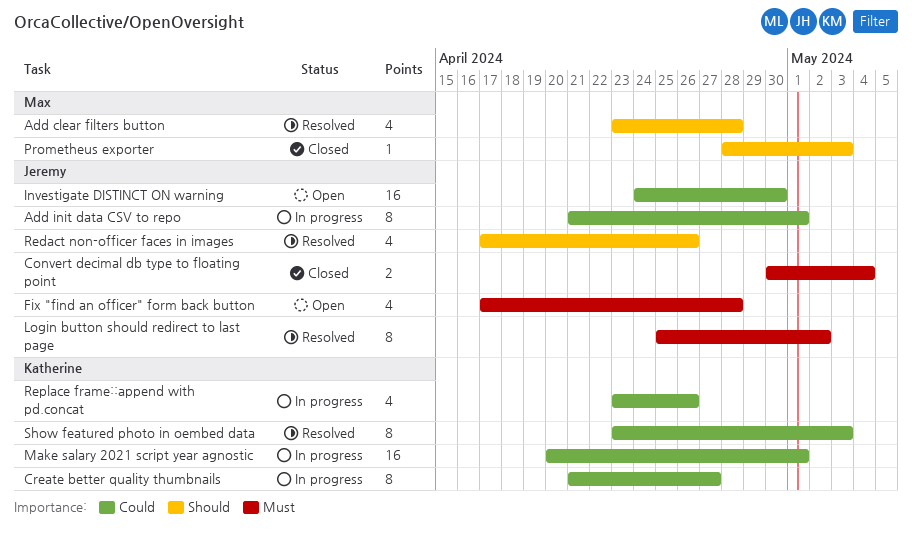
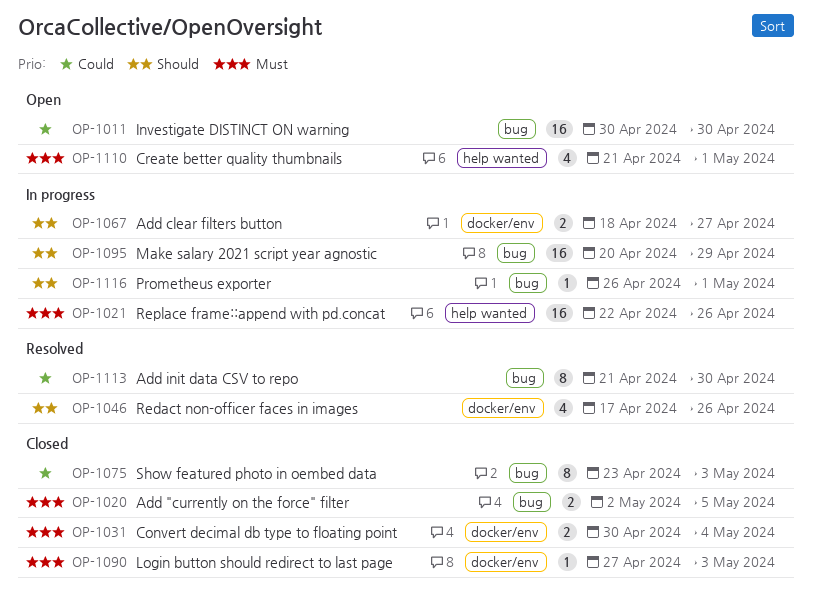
Add "currently on the force" filter: none -> present
Add clear filters button, status: Resolved -> In progress
Add clear filters button, estimate: 4 -> 2
Add clear filters button, start: Apr 23 -> Apr 18
Add clear filters button, due: Apr 28 -> Apr 27
Add init data CSV to repo, status: In progress -> Resolved
Add init data CSV to repo, due: May 1 -> Apr 30
Create better quality thumbnails, status: In progress -> Open
Create better quality thumbnails, priority: Could -> Must
Create better quality thumbnails, estimate: 8 -> 4
Create better quality thumbnails, due: Apr 27 -> May 1
Fix "find an officer" form back button: present -> none
Investigate DISTINCT ON warning, start: Apr 24 -> Apr 30
Login button should redirect to last page, status: Resolved -> Closed
Login button should redirect to last page, estimate: 8 -> 1
Login button should redirect to last page, start: Apr 25 -> Apr 27
Login button should redirect to last page, due: May 2 -> May 3
Make salary 2021 script year agnostic, priority: Could -> Should
Make salary 2021 script year agnostic, due: May 1 -> Apr 29
Prometheus exporter, status: Closed -> In progress
Prometheus exporter, start: Apr 28 -> Apr 26
Prometheus exporter, due: May 3 -> May 1
Replace frame::append with pd.concat, priority: Could -> Must
Replace frame::append with pd.concat, estimate: 4 -> 16
Replace frame::append with pd.concat, start: Apr 23 -> Apr 22
Show featured photo in oembed data, status: Resolved -> Closed

